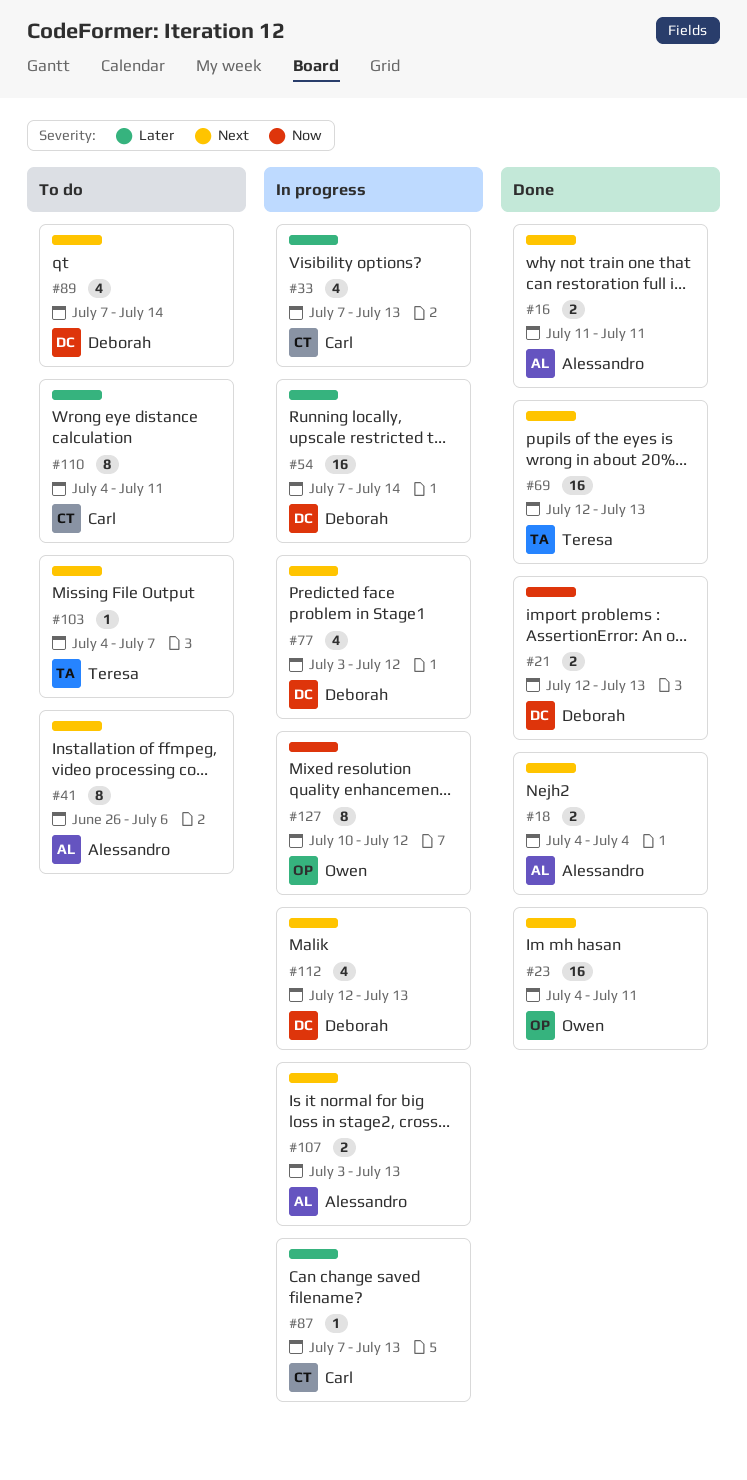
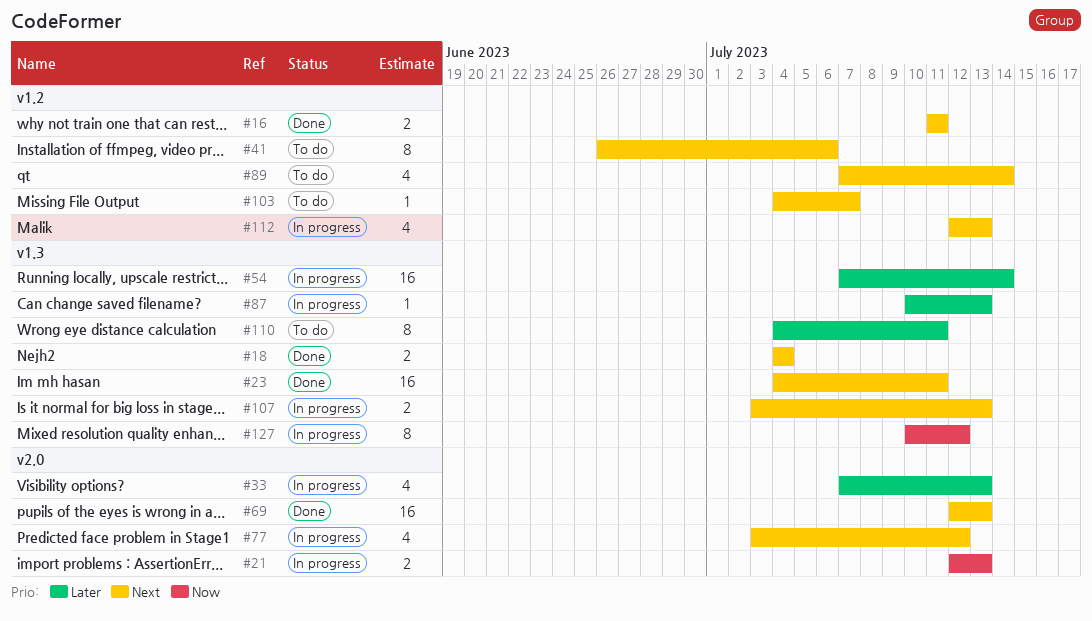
#21, status: Done -> In progress
#87, start: Jul 7 -> Jul 10

